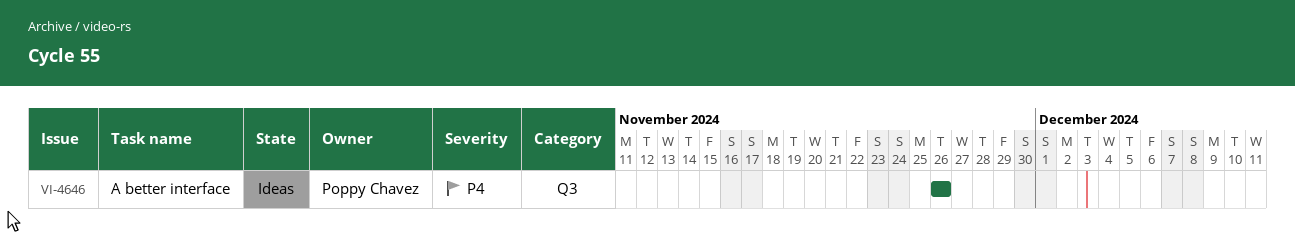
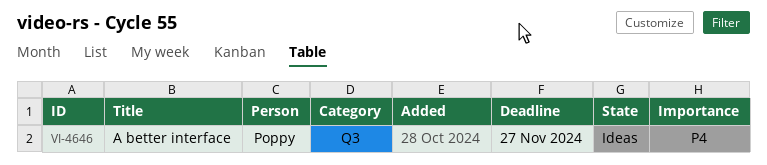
VI-4646, due: Nov 26 -> Nov 27

